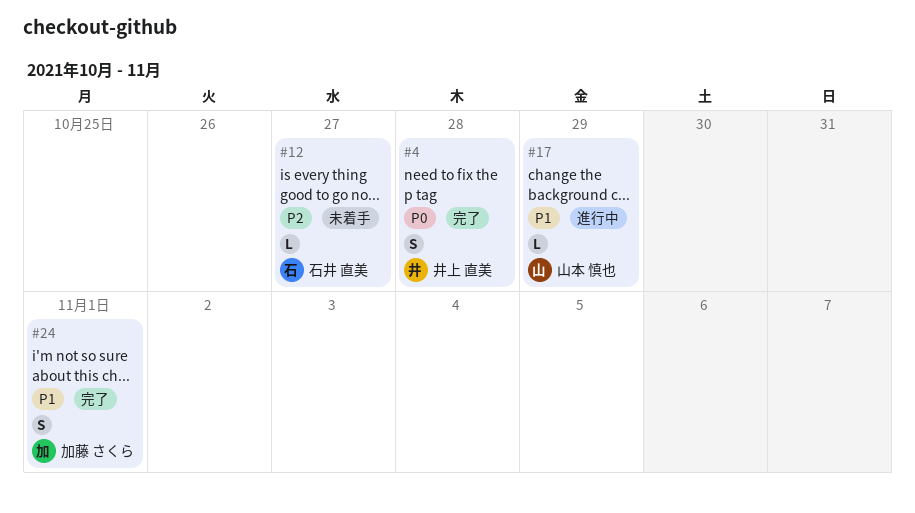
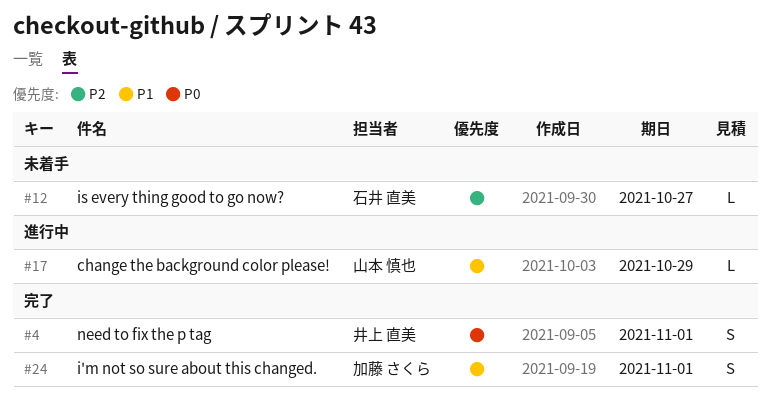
#4, due: Oct 28 -> Nov 1

